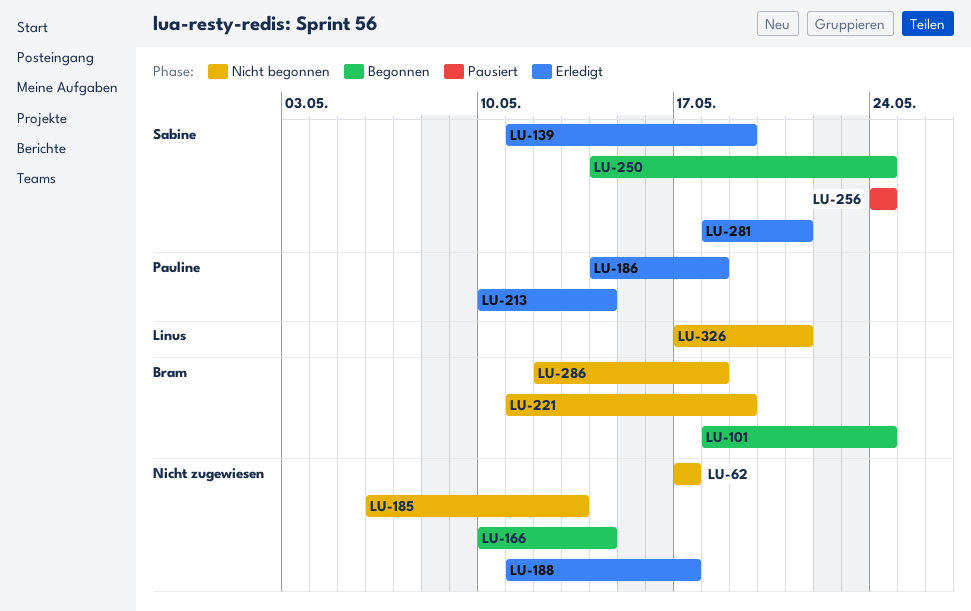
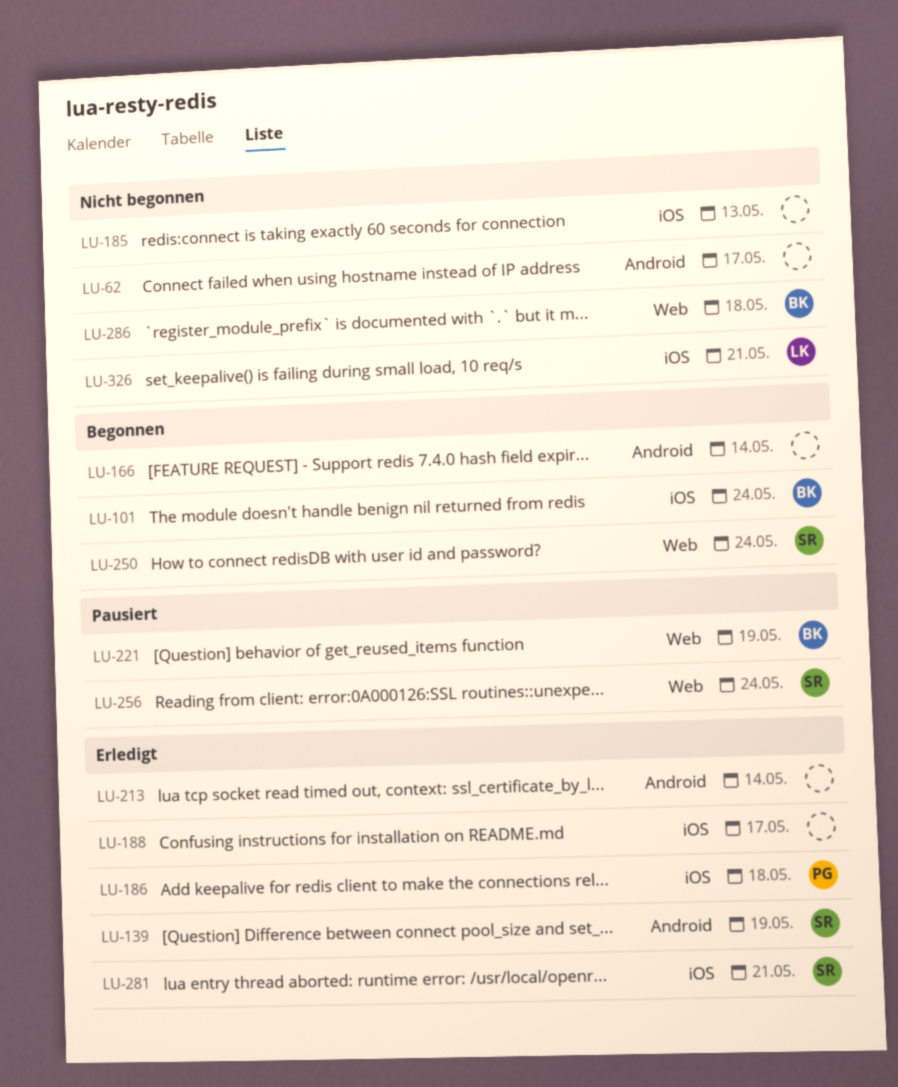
LU-213, owner: Pauline -> none
LU-221, status: Nicht begonnen -> Pausiert

